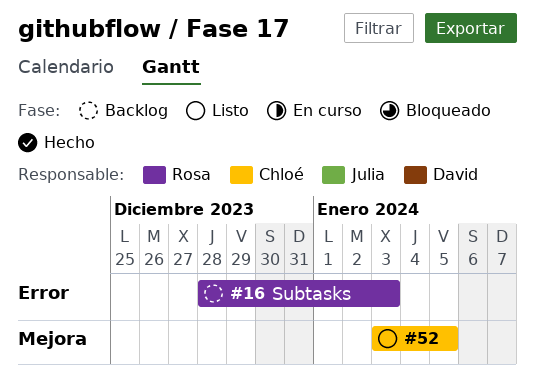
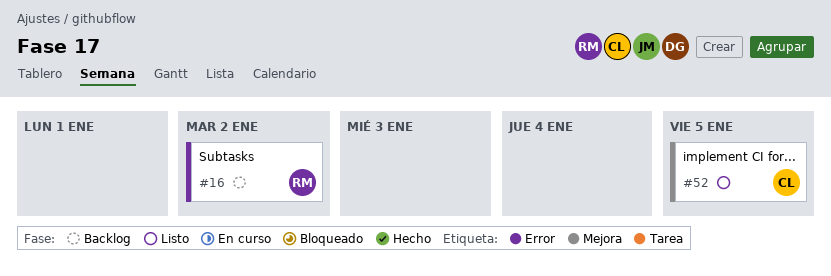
#16, due: Jan 3 -> Jan 2

